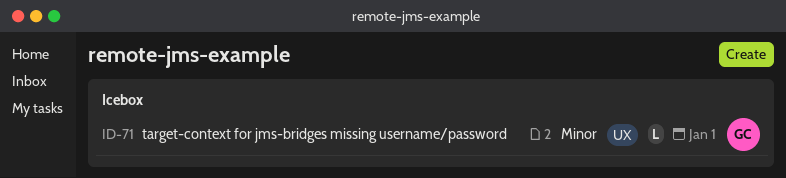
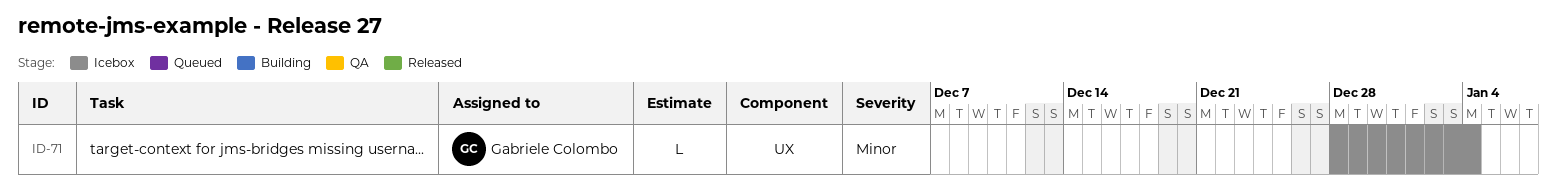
ID-71, due: Jan 1 -> Jan 4

